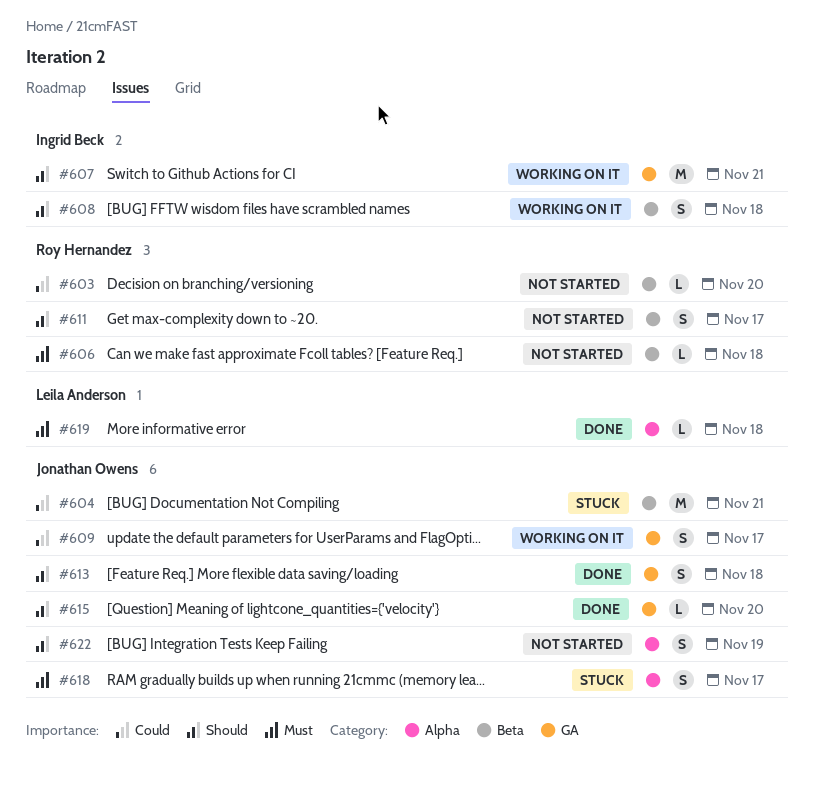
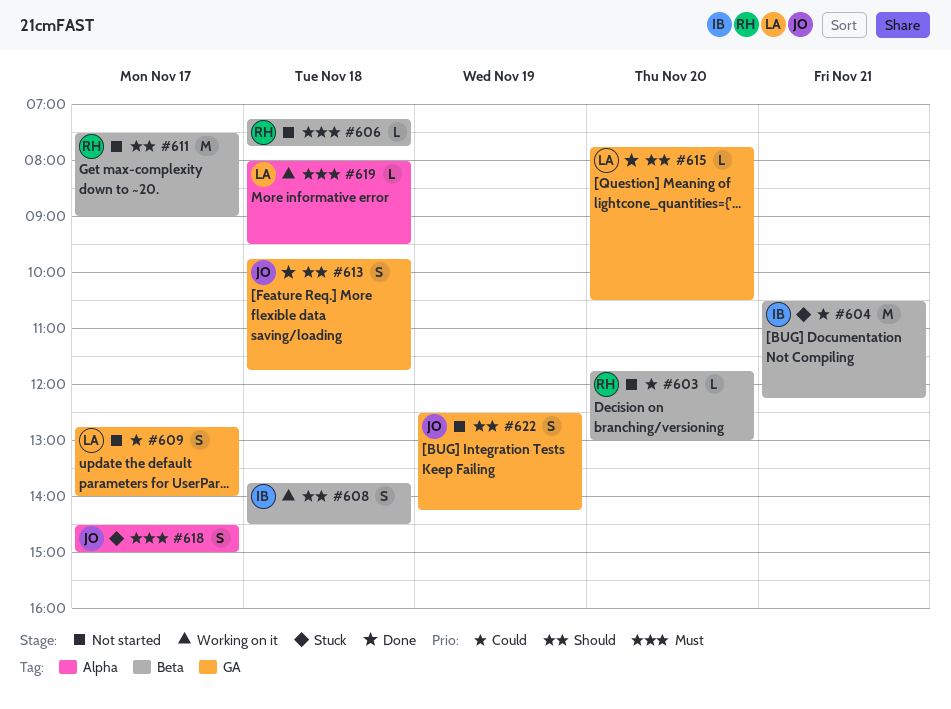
#604, owner: Jonathan Owens -> Ingrid Beck
#607: present -> none
#609, status: Working on it -> Not started
#609, owner: Jonathan Owens -> Leila Anderson
#611, estimate: S -> M
#615, owner: Jonathan Owens -> Leila Anderson
#619, status: Done -> Working on it
#622, label: Alpha -> GA

